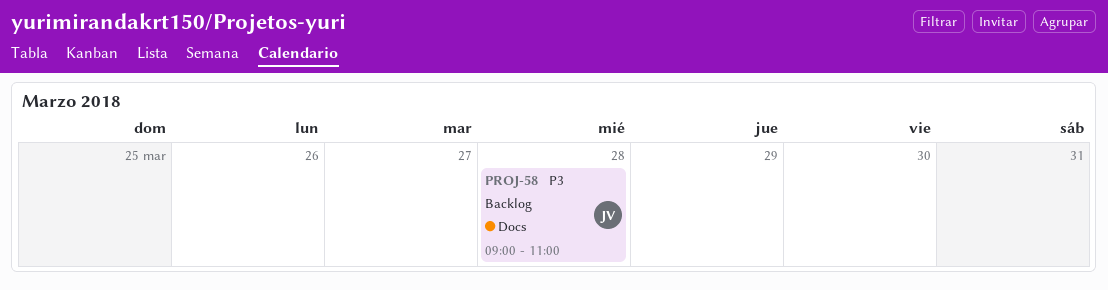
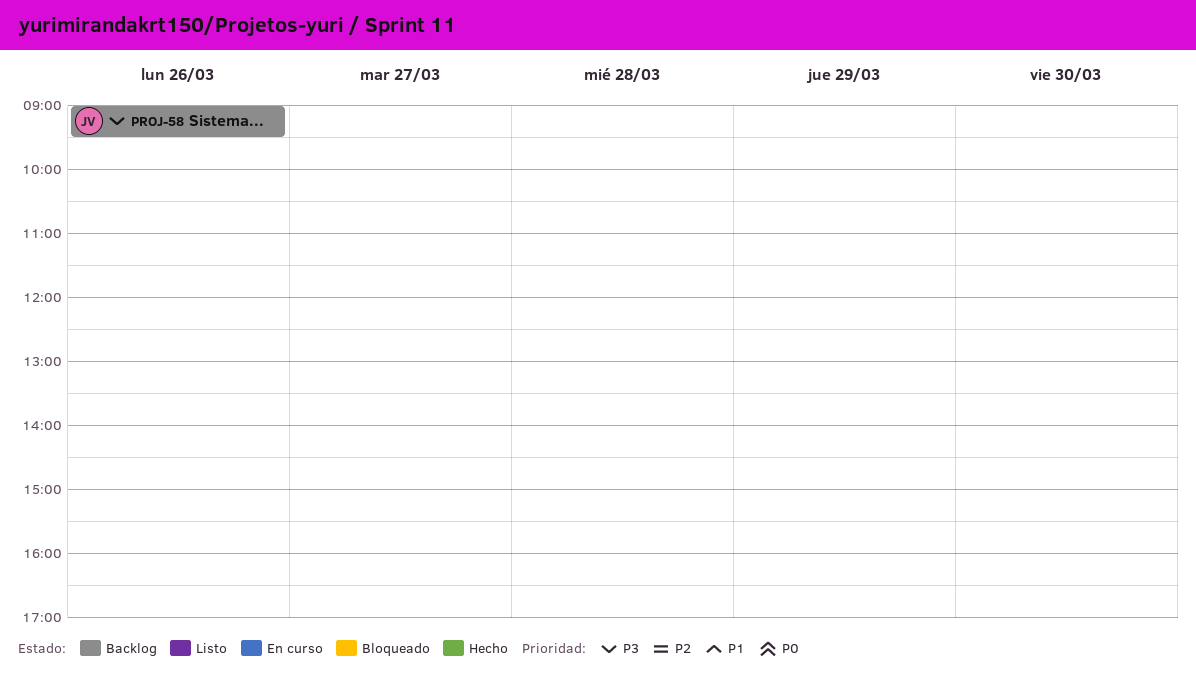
PROJ-58, day: Mar 28 -> Mar 26
PROJ-58, ends: 11:00 -> 09:30

